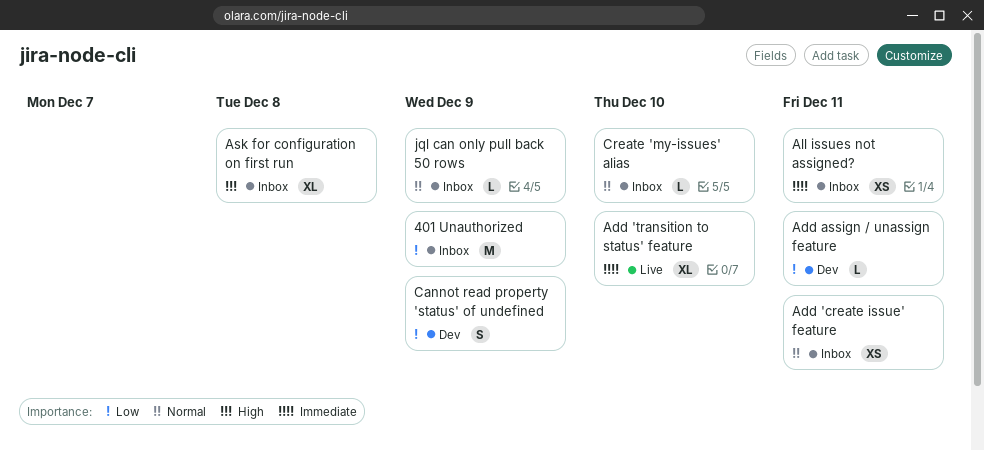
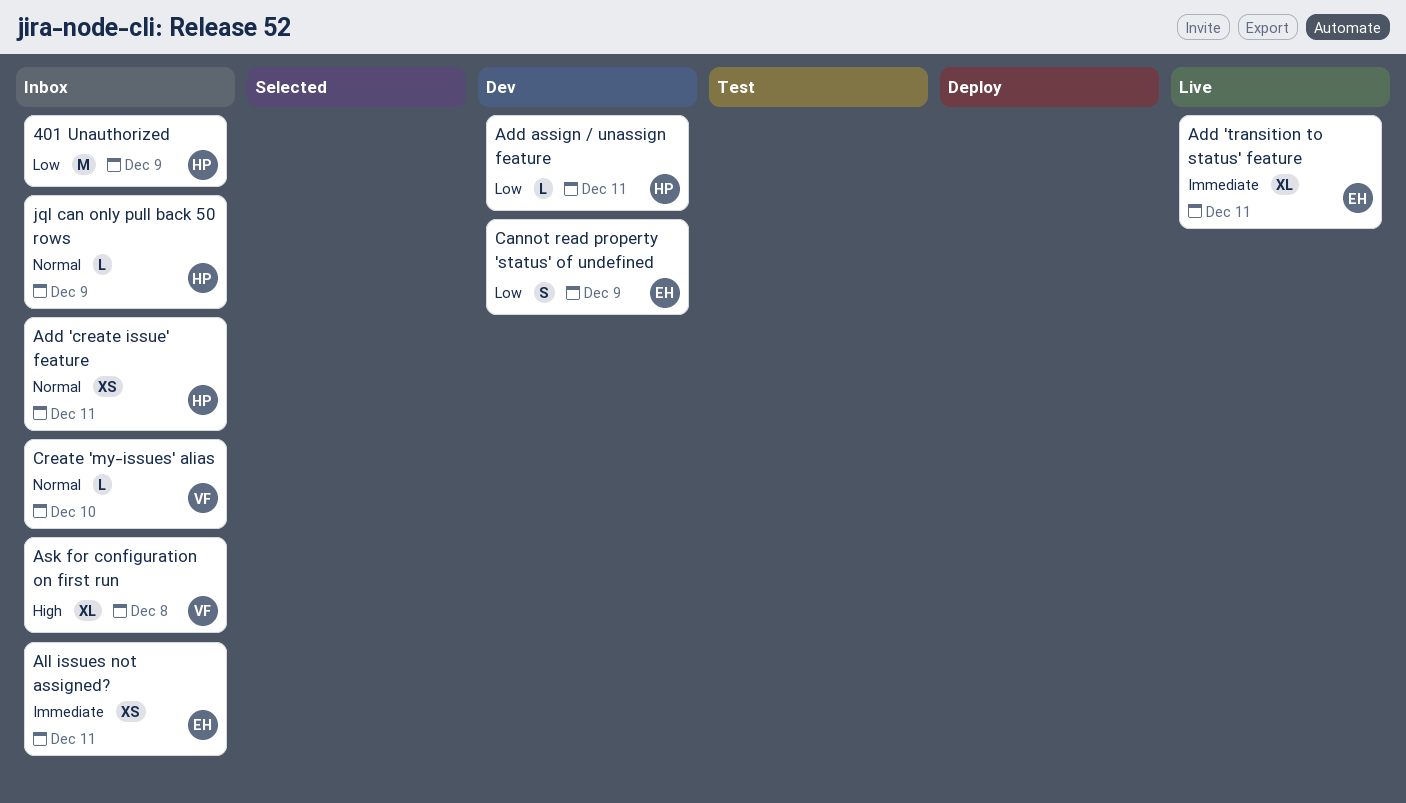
Add 'transition to status' feature, due: Dec 10 -> Dec 11

